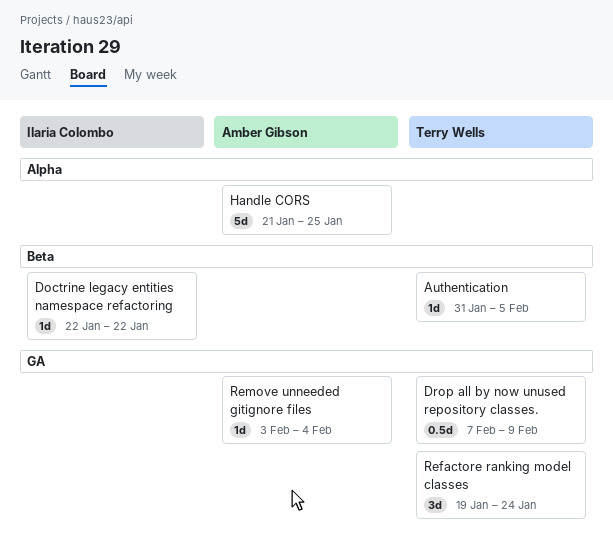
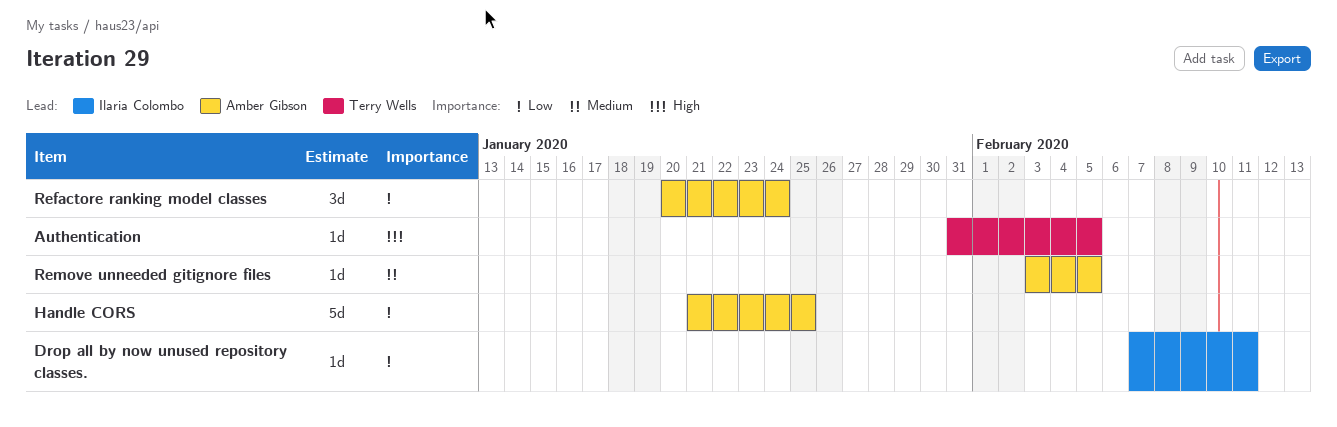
Doctrine legacy entities namespace refactoring: present -> none
Drop all by now unused repository classes., owner: Terry Wells -> Ilaria Colombo
Drop all by now unused repository classes., estimate: 0.5d -> 1d
Drop all by now unused repository classes., due: Feb 9 -> Feb 11
Refactore ranking model classes, owner: Terry Wells -> Amber Gibson
Refactore ranking model classes, start: Jan 19 -> Jan 20
Remove unneeded gitignore files, due: Feb 4 -> Feb 5

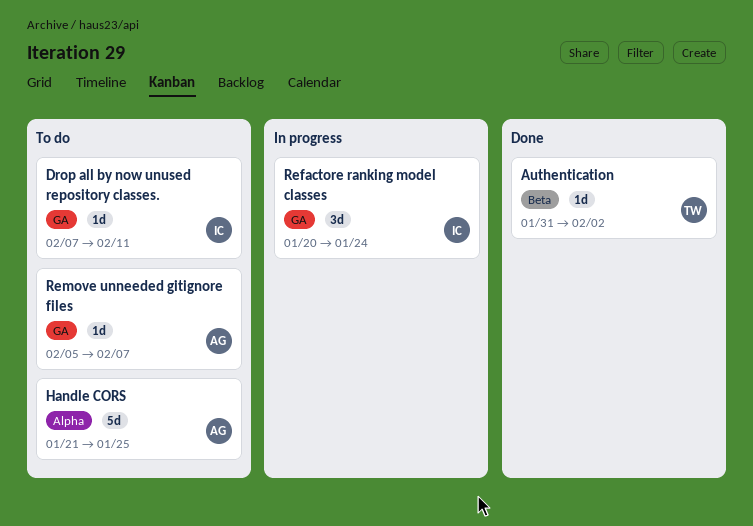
Authentication, due: Feb 5 -> Feb 2
Refactore ranking model classes, owner: Amber Gibson -> Ilaria Colombo
Remove unneeded gitignore files, start: Feb 3 -> Feb 5
Remove unneeded gitignore files, due: Feb 5 -> Feb 7

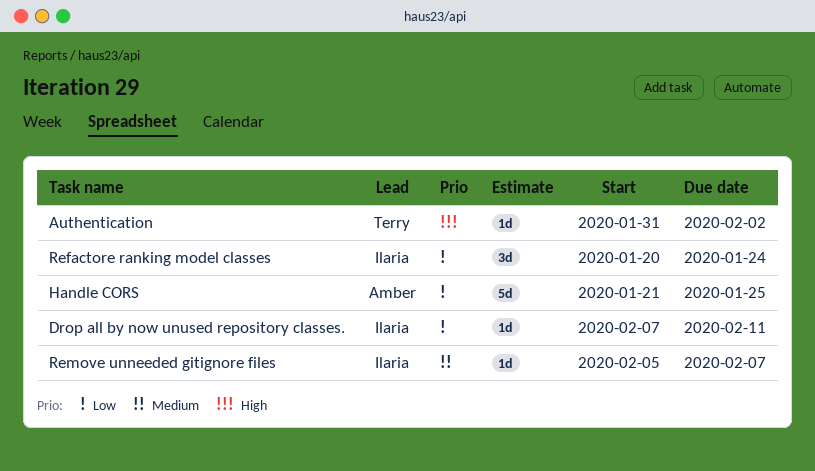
Remove unneeded gitignore files, owner: Amber -> Ilaria

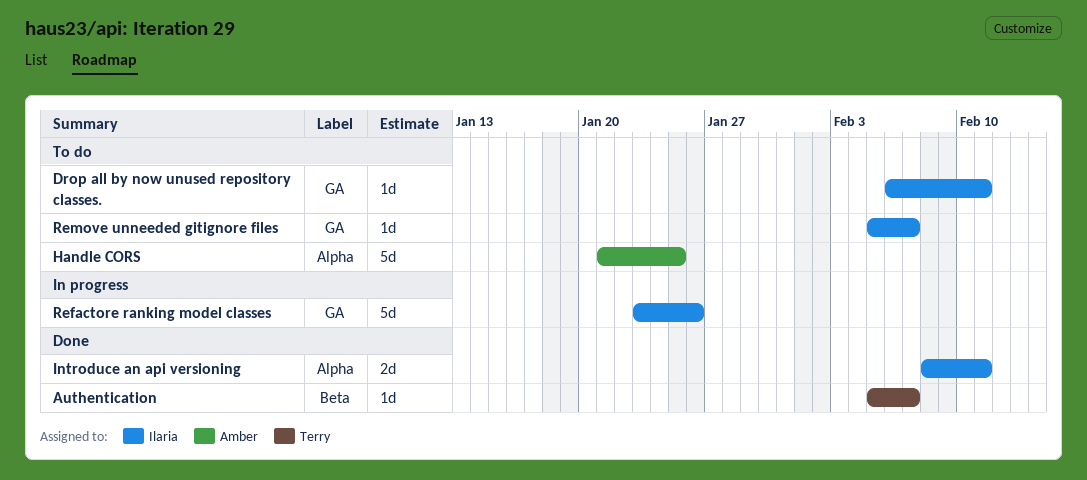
Authentication, start: Jan 31 -> Feb 5
Authentication, due: Feb 2 -> Feb 7
Drop all by now unused repository classes., start: Feb 7 -> Feb 6
Introduce an api versioning: none -> present
Refactore ranking model classes, estimate: 3d -> 5d
Refactore ranking model classes, start: Jan 20 -> Jan 23
Refactore ranking model classes, due: Jan 24 -> Jan 26

